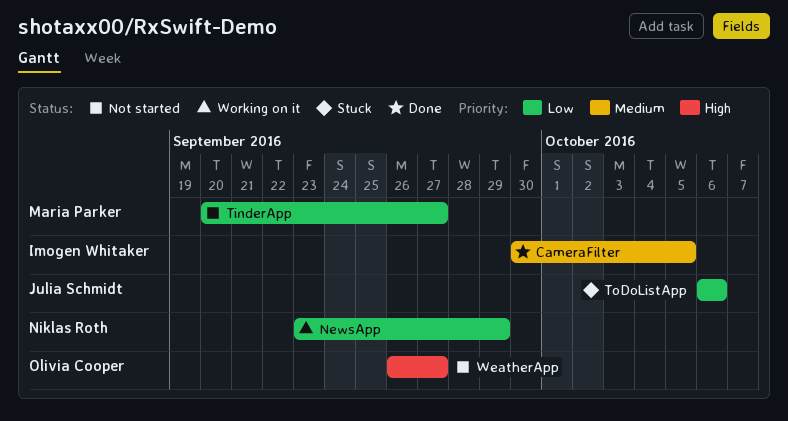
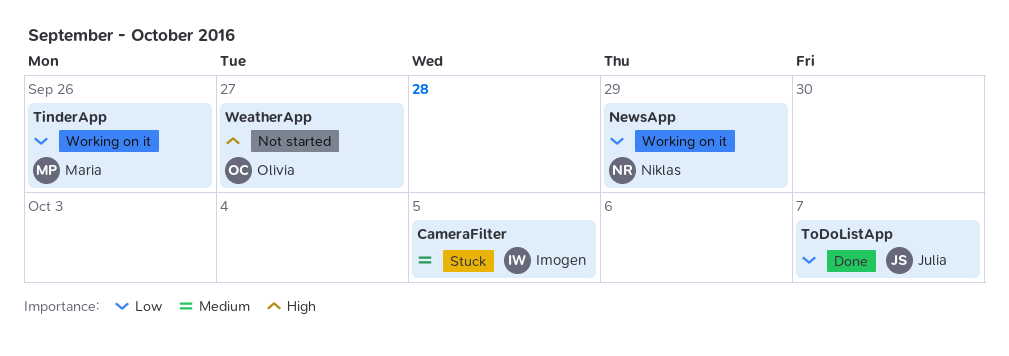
CameraFilter, status: Done -> Stuck
TinderApp, status: Not started -> Working on it
TinderApp, due: Sep 27 -> Sep 26
ToDoListApp, status: Stuck -> Done
ToDoListApp, due: Oct 6 -> Oct 7

